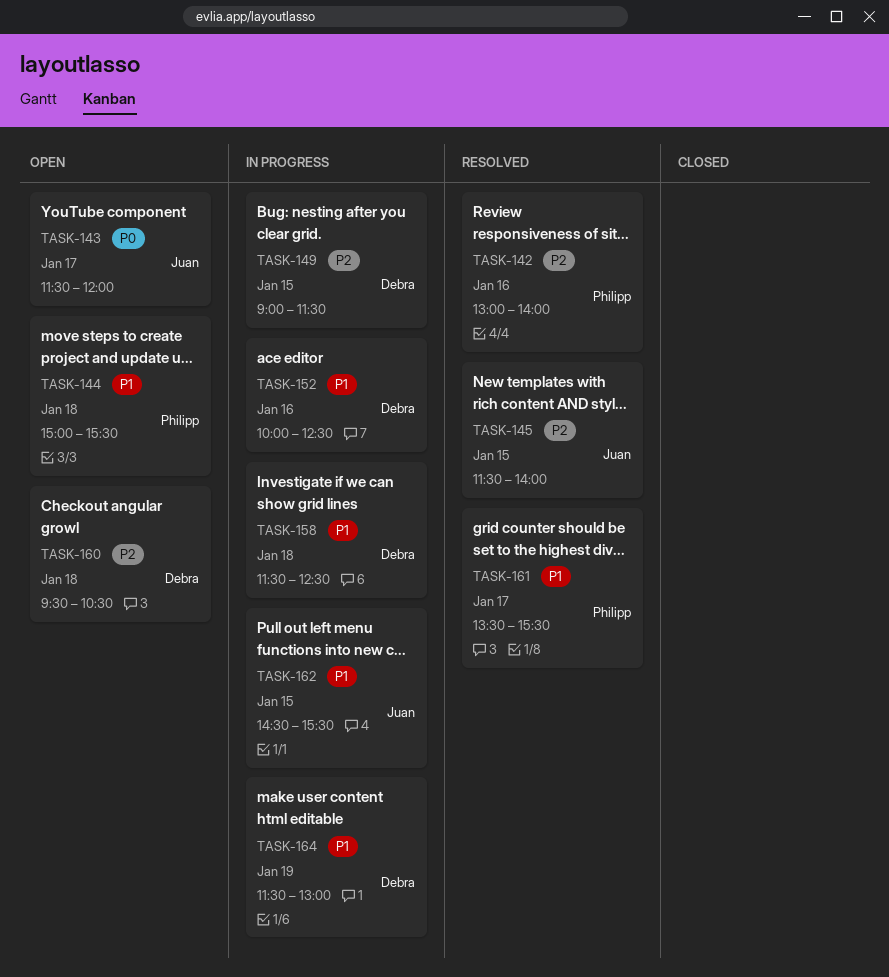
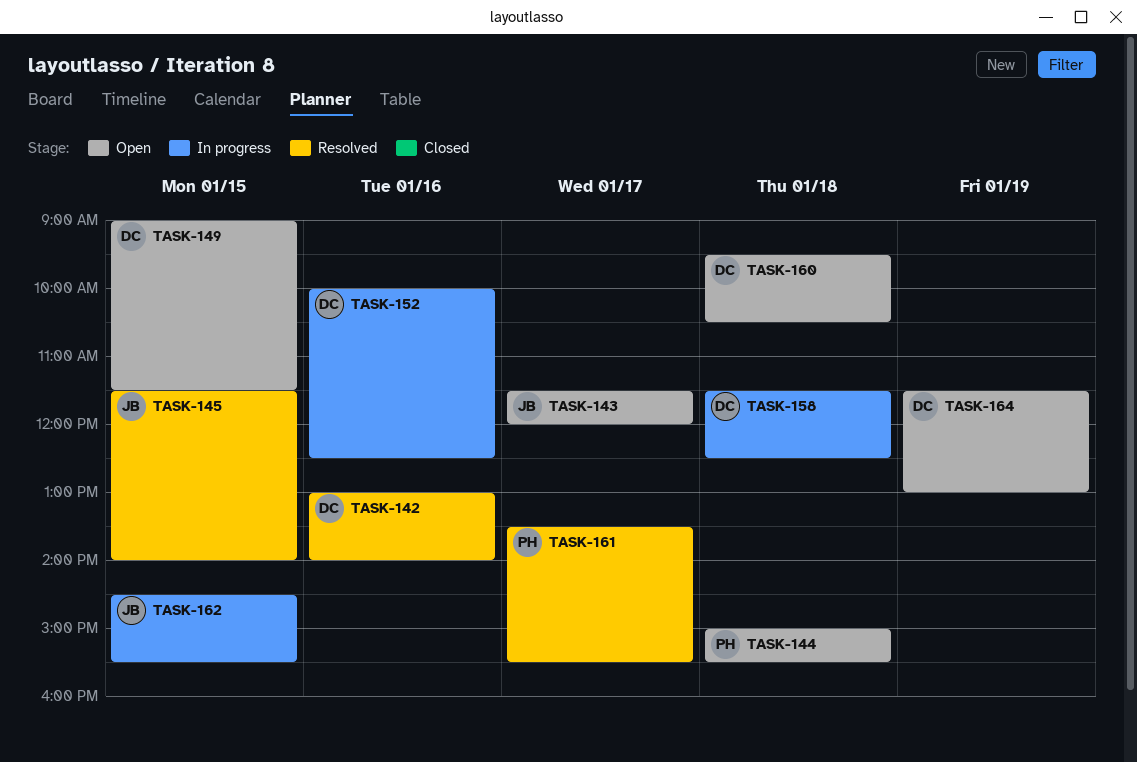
TASK-142, owner: Philipp -> Debra
TASK-149, status: In progress -> Open
TASK-164, status: In progress -> Open

